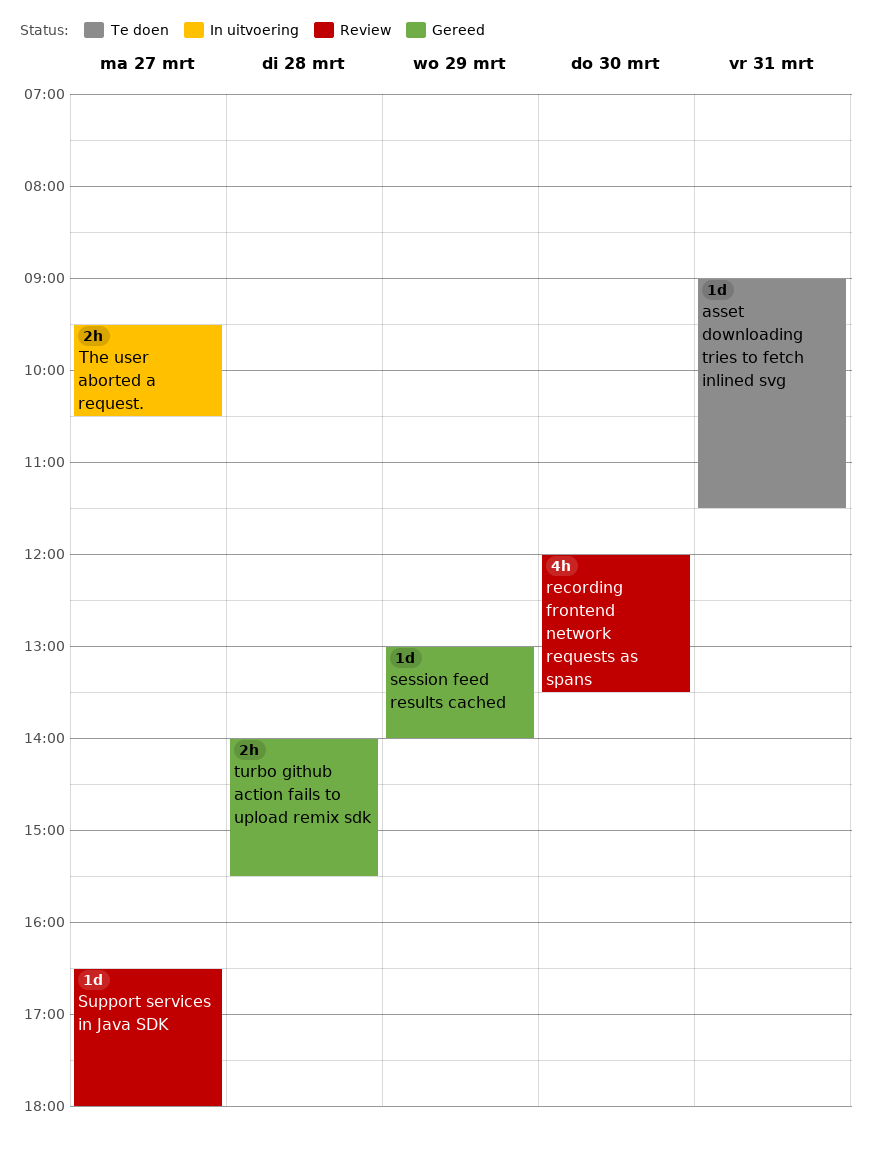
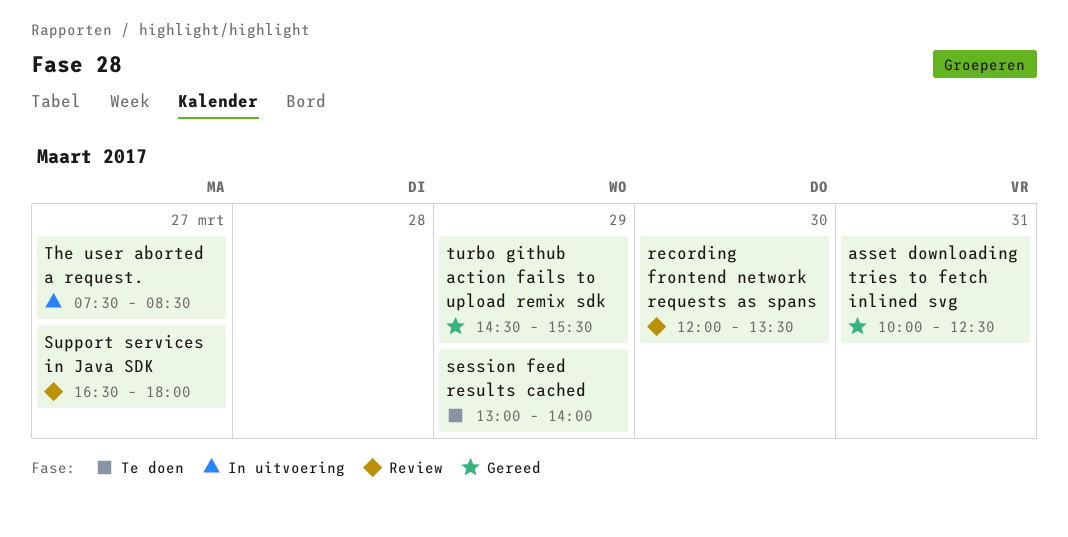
asset downloading tries to fetch inlined svg, status: Te doen -> Gereed
asset downloading tries to fetch inlined svg, begins: 09:00 -> 10:00
asset downloading tries to fetch inlined svg, ends: 11:30 -> 12:30
session feed results cached, status: Gereed -> Te doen
The user aborted a request., begins: 09:30 -> 07:30
The user aborted a request., ends: 10:30 -> 08:30
turbo github action fails to upload remix sdk, day: Mar 28 -> Mar 29
turbo github action fails to upload remix sdk, begins: 14:00 -> 14:30

